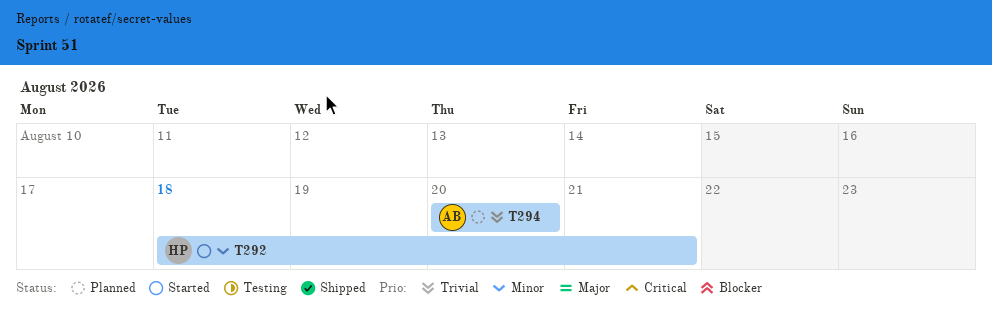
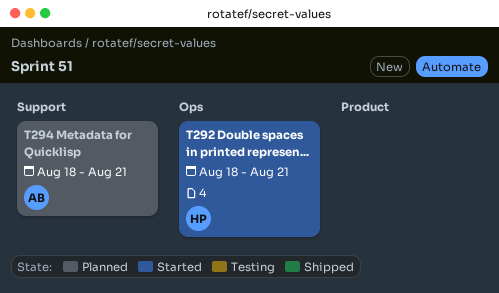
T294, start: Aug 20 -> Aug 18
T294, due: Aug 20 -> Aug 21

